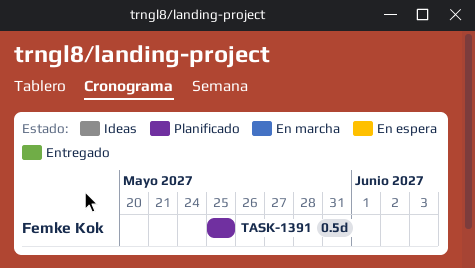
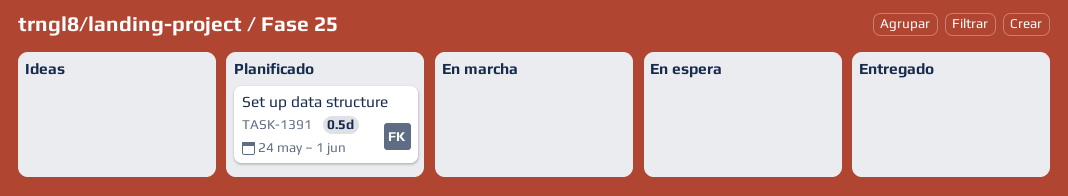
TASK-1391, start: May 25 -> May 24
TASK-1391, due: May 25 -> Jun 1

